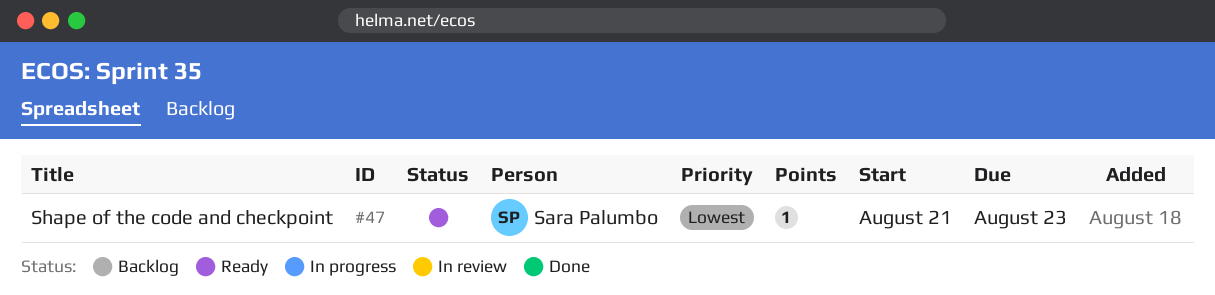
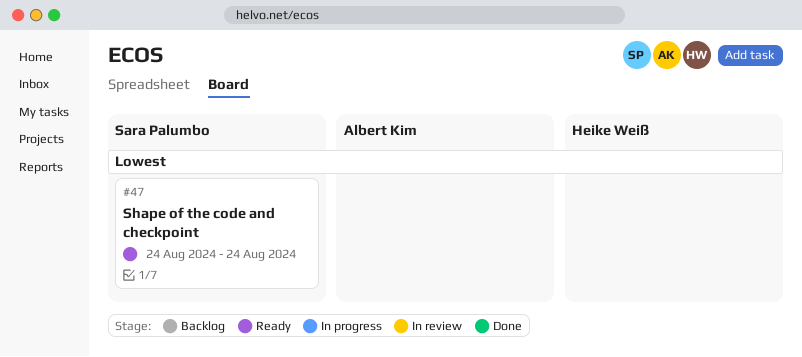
#47, start: Aug 21 -> Aug 24
#47, due: Aug 23 -> Aug 24

